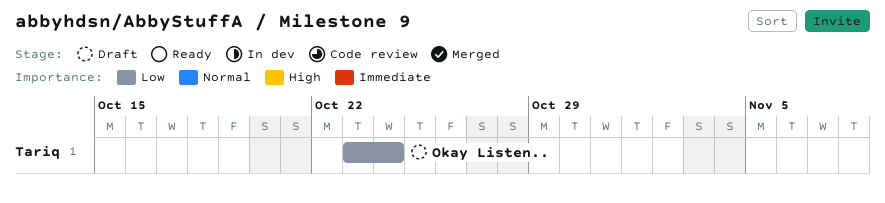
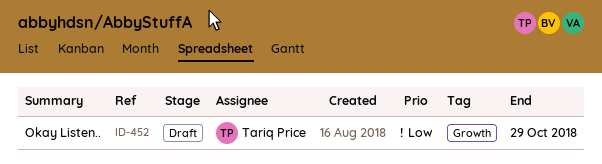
Okay Listen.., due: Oct 24 -> Oct 29

